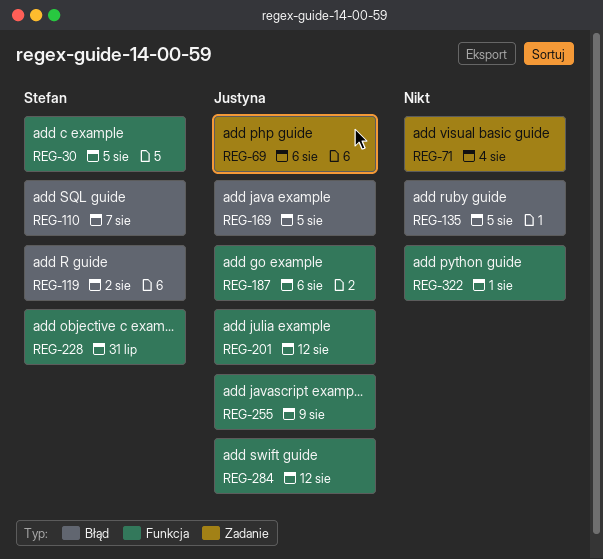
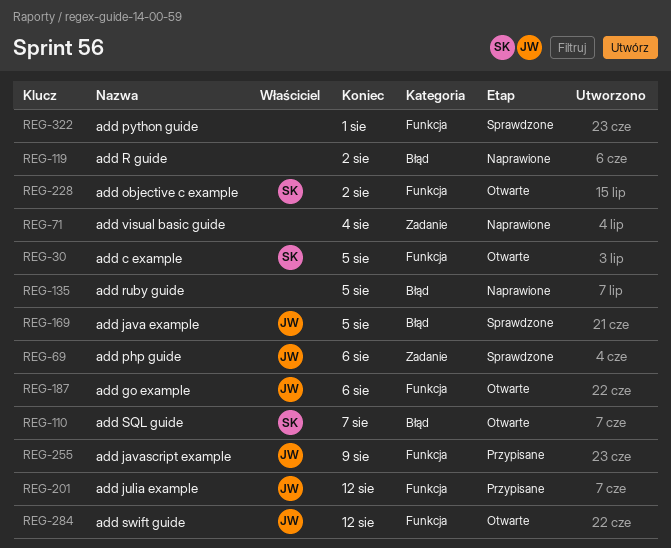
REG-119, owner: Stefan -> none
REG-228, due: Jul 31 -> Aug 2

